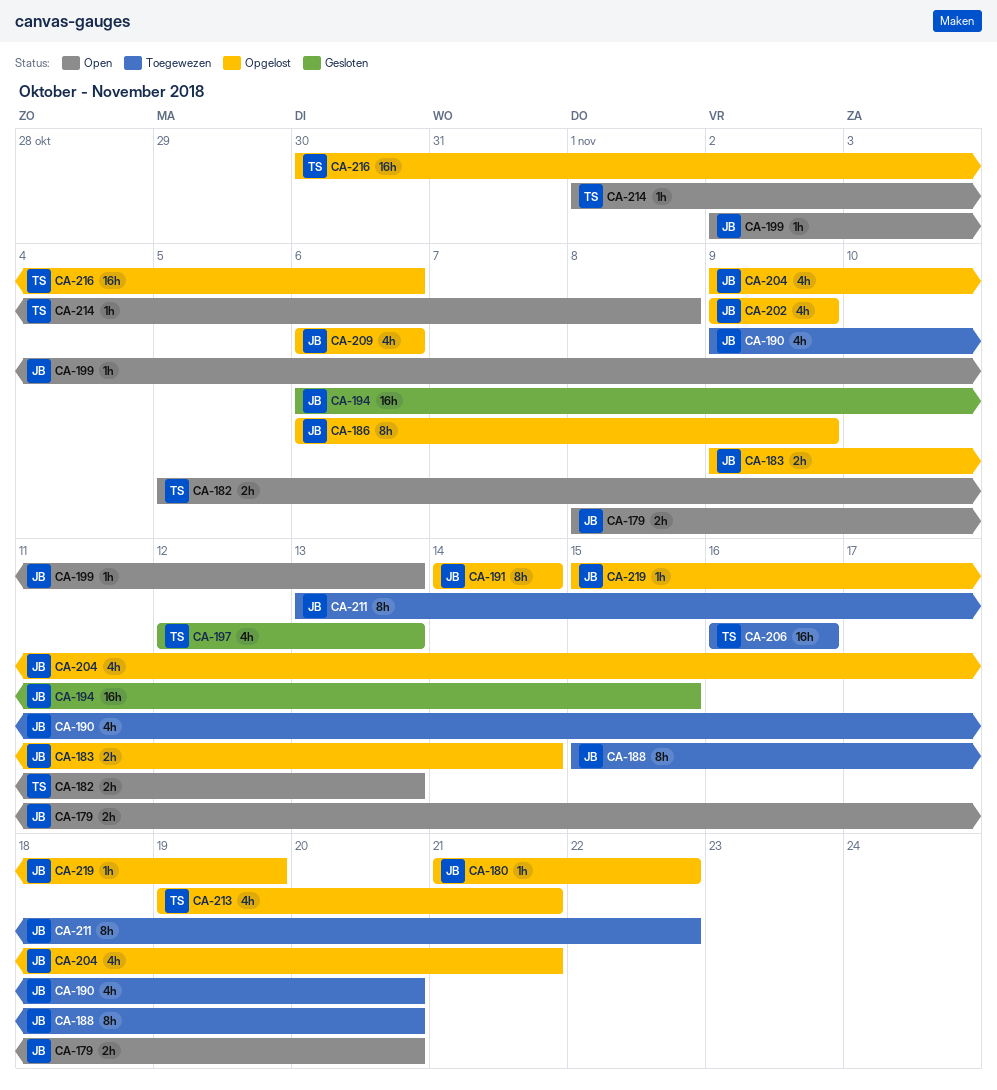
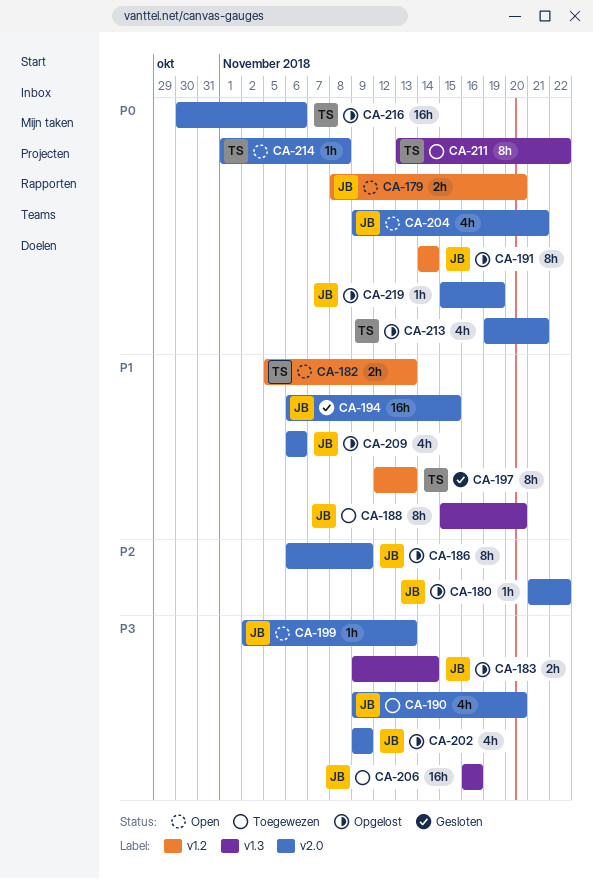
CA-197, estimate: 4h -> 8h
CA-204, status: Opgelost -> Open
CA-206, owner: TS -> JB
CA-211, owner: JB -> TS

